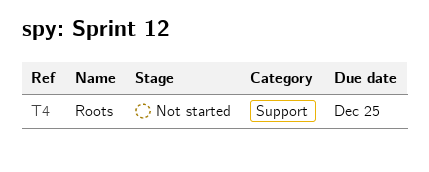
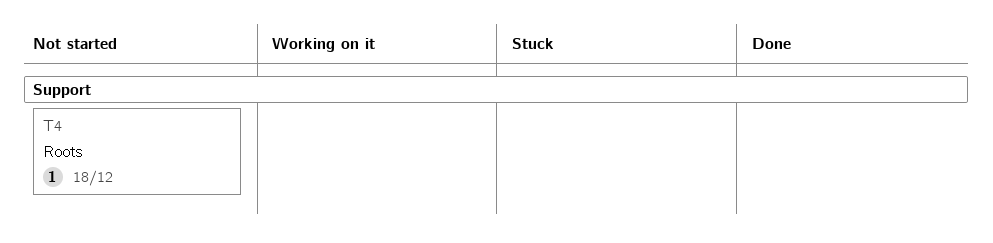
T4, due: Dec 25 -> Dec 18

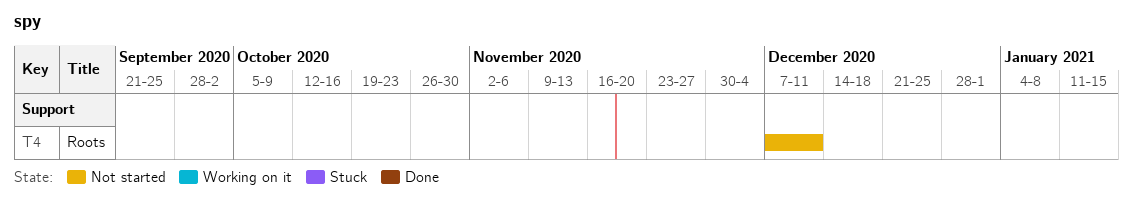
T4, due: Dec 18 -> Dec 11

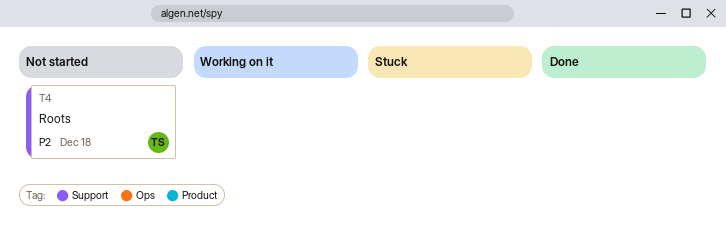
T4, due: Dec 11 -> Dec 18

